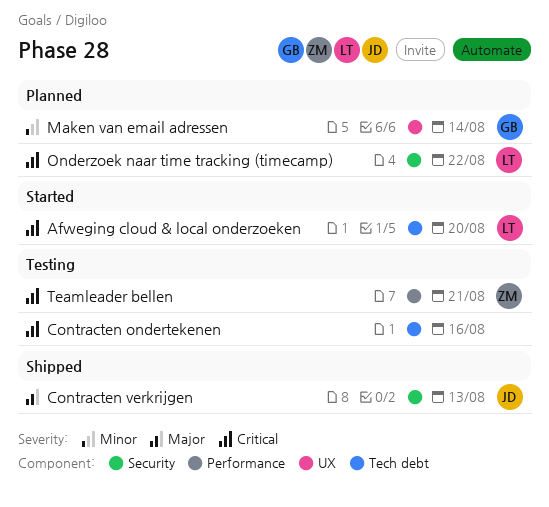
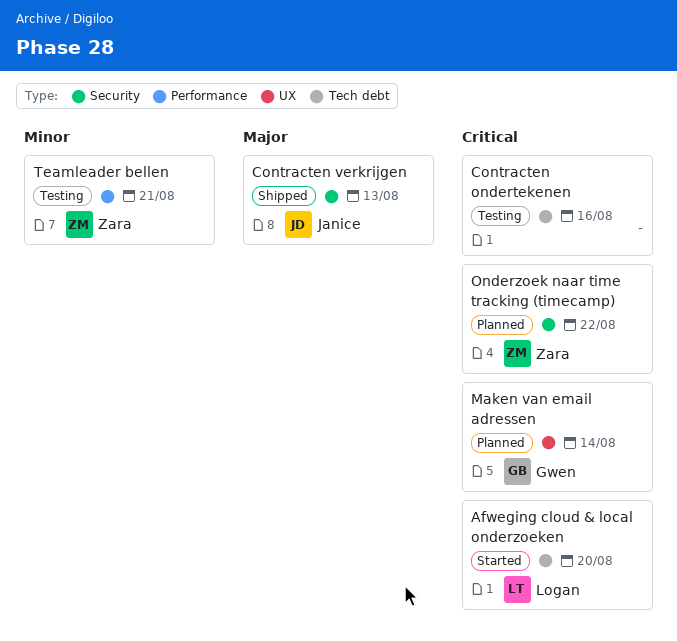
Maken van email adressen, priority: Minor -> Critical
Onderzoek naar time tracking (timecamp), owner: Logan -> Zara
Teamleader bellen, priority: Critical -> Minor

